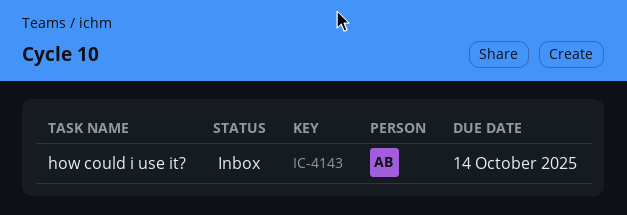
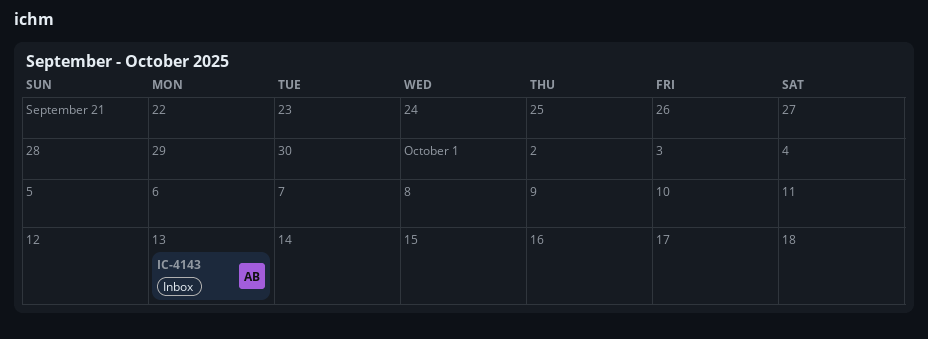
IC-4143, due: Oct 14 -> Oct 13

